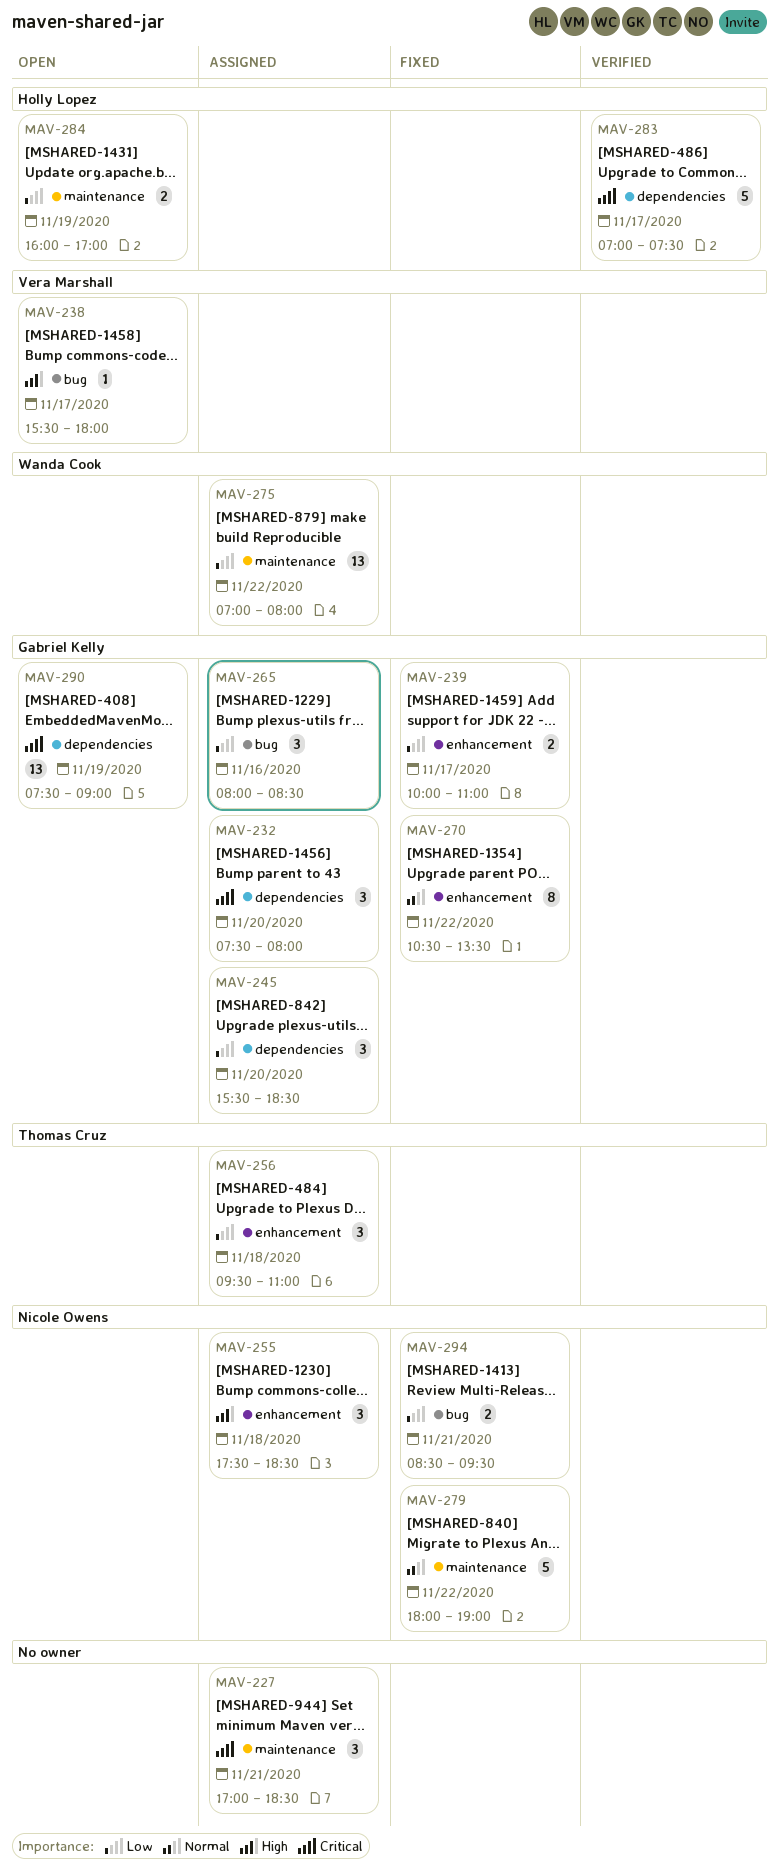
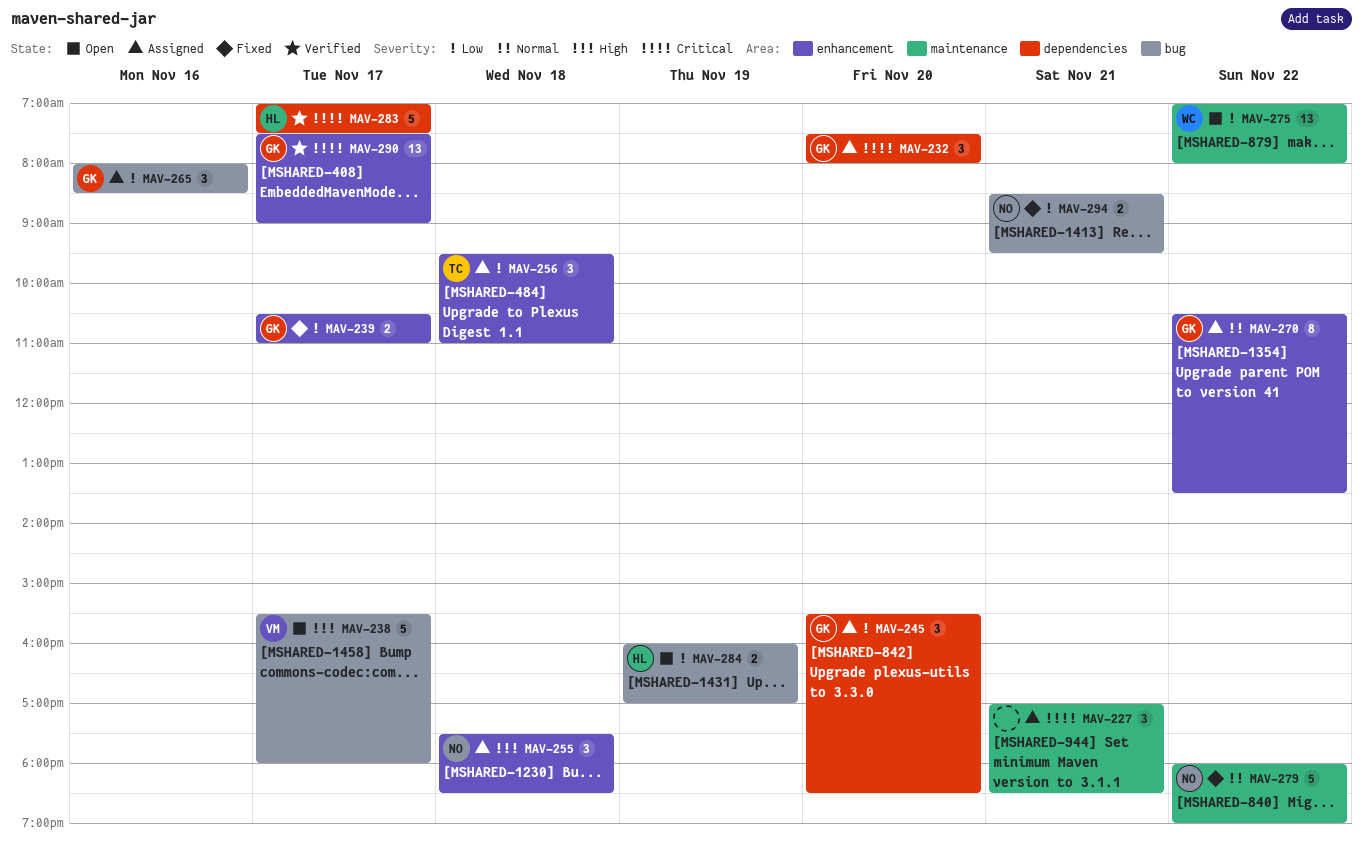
MAV-238, estimate: 1 -> 5
MAV-239, begins: 10:00 -> 10:30
MAV-270, status: Fixed -> Assigned
MAV-275, status: Assigned -> Open
MAV-284, label: maintenance -> bug
MAV-290, status: Open -> Verified
MAV-290, label: dependencies -> enhancement
MAV-290, day: Nov 19 -> Nov 17

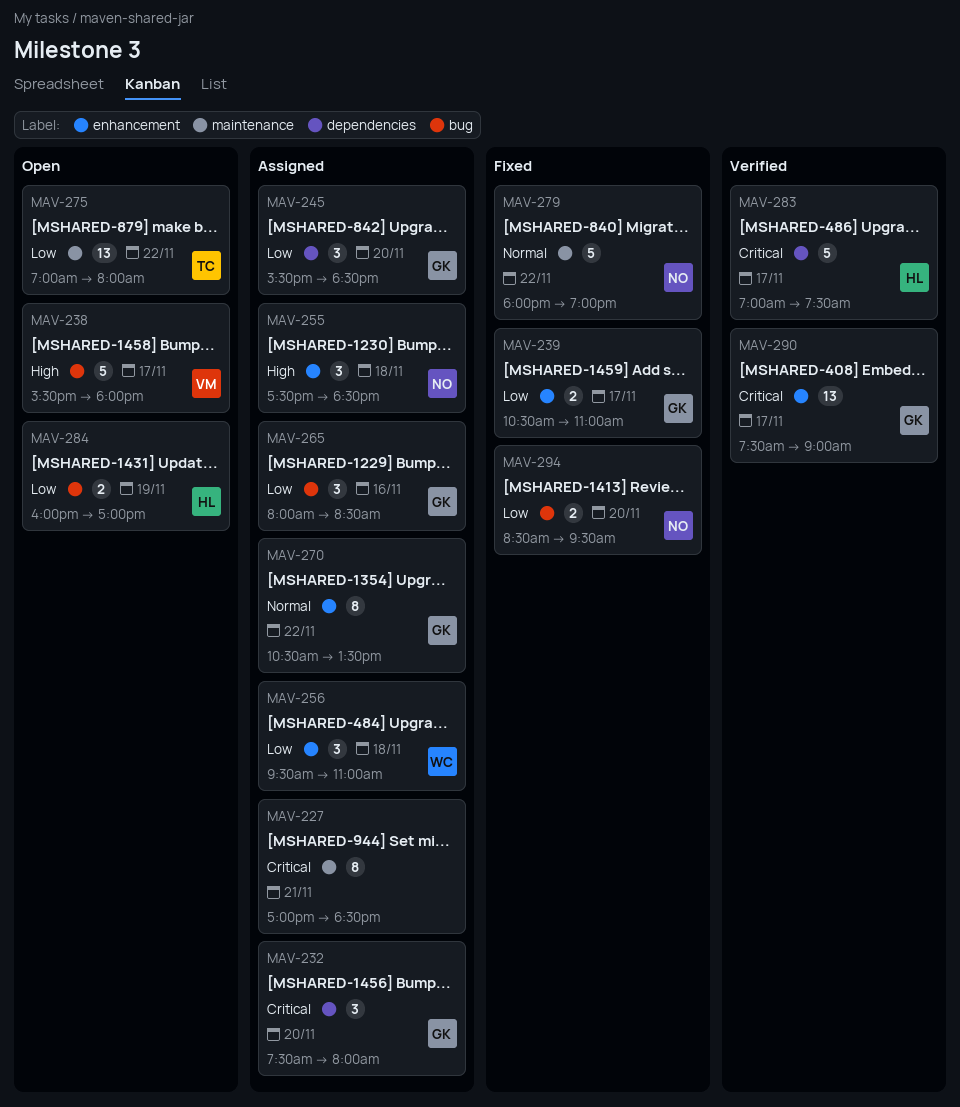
MAV-227, estimate: 3 -> 8
MAV-256, owner: TC -> WC
MAV-275, owner: WC -> TC
MAV-294, day: Nov 21 -> Nov 20

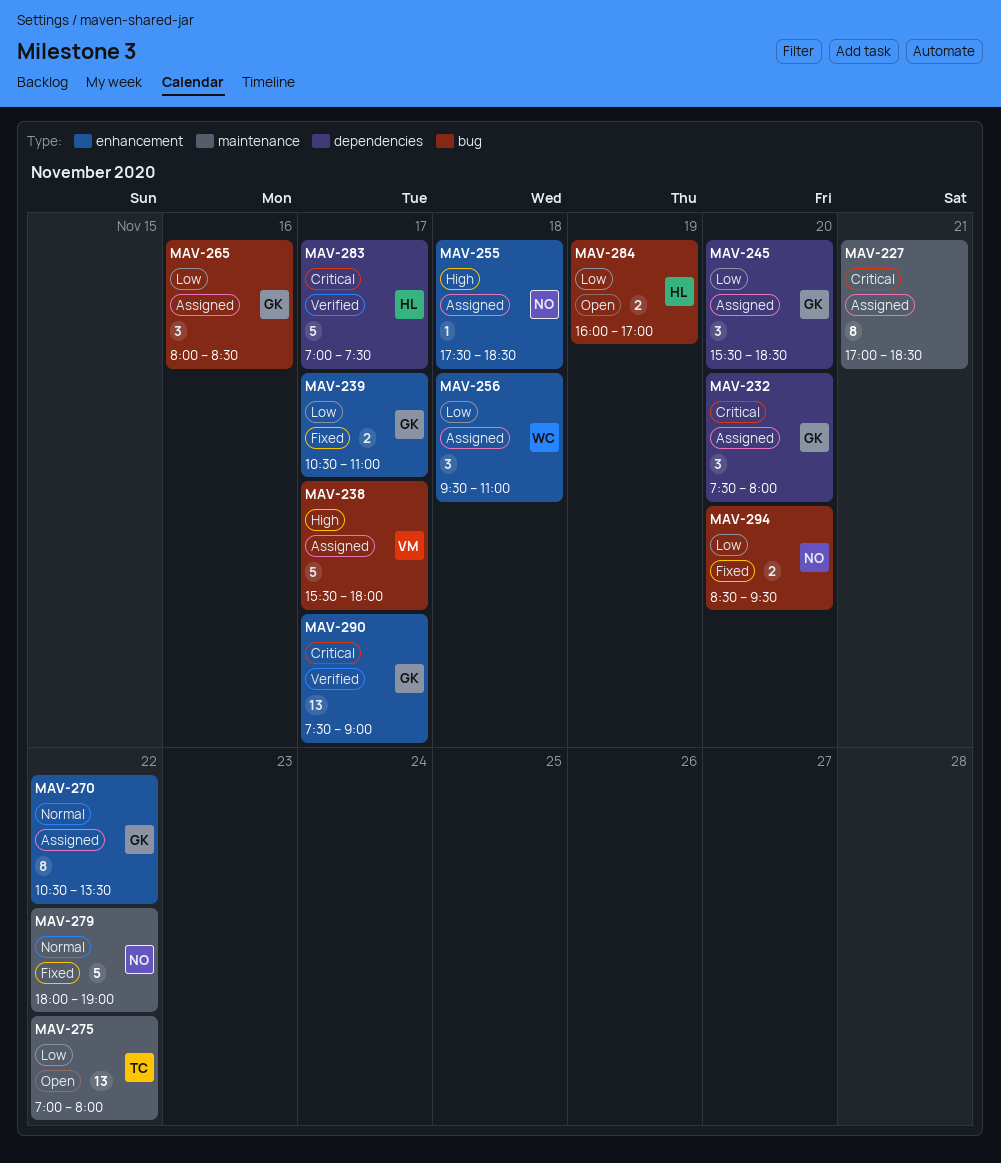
MAV-238, status: Open -> Assigned
MAV-255, estimate: 3 -> 1

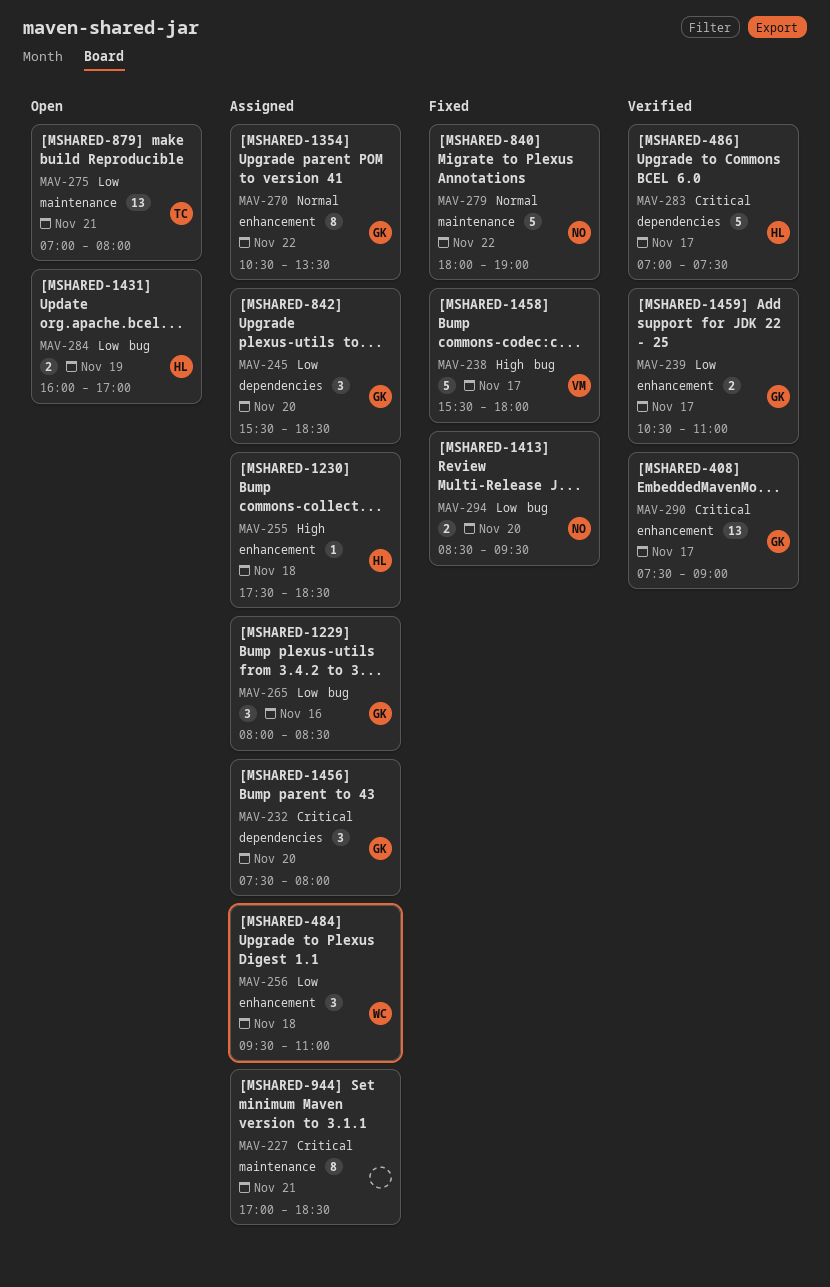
MAV-238, status: Assigned -> Fixed
MAV-239, status: Fixed -> Verified
MAV-255, owner: NO -> HL
MAV-275, day: Nov 22 -> Nov 21

